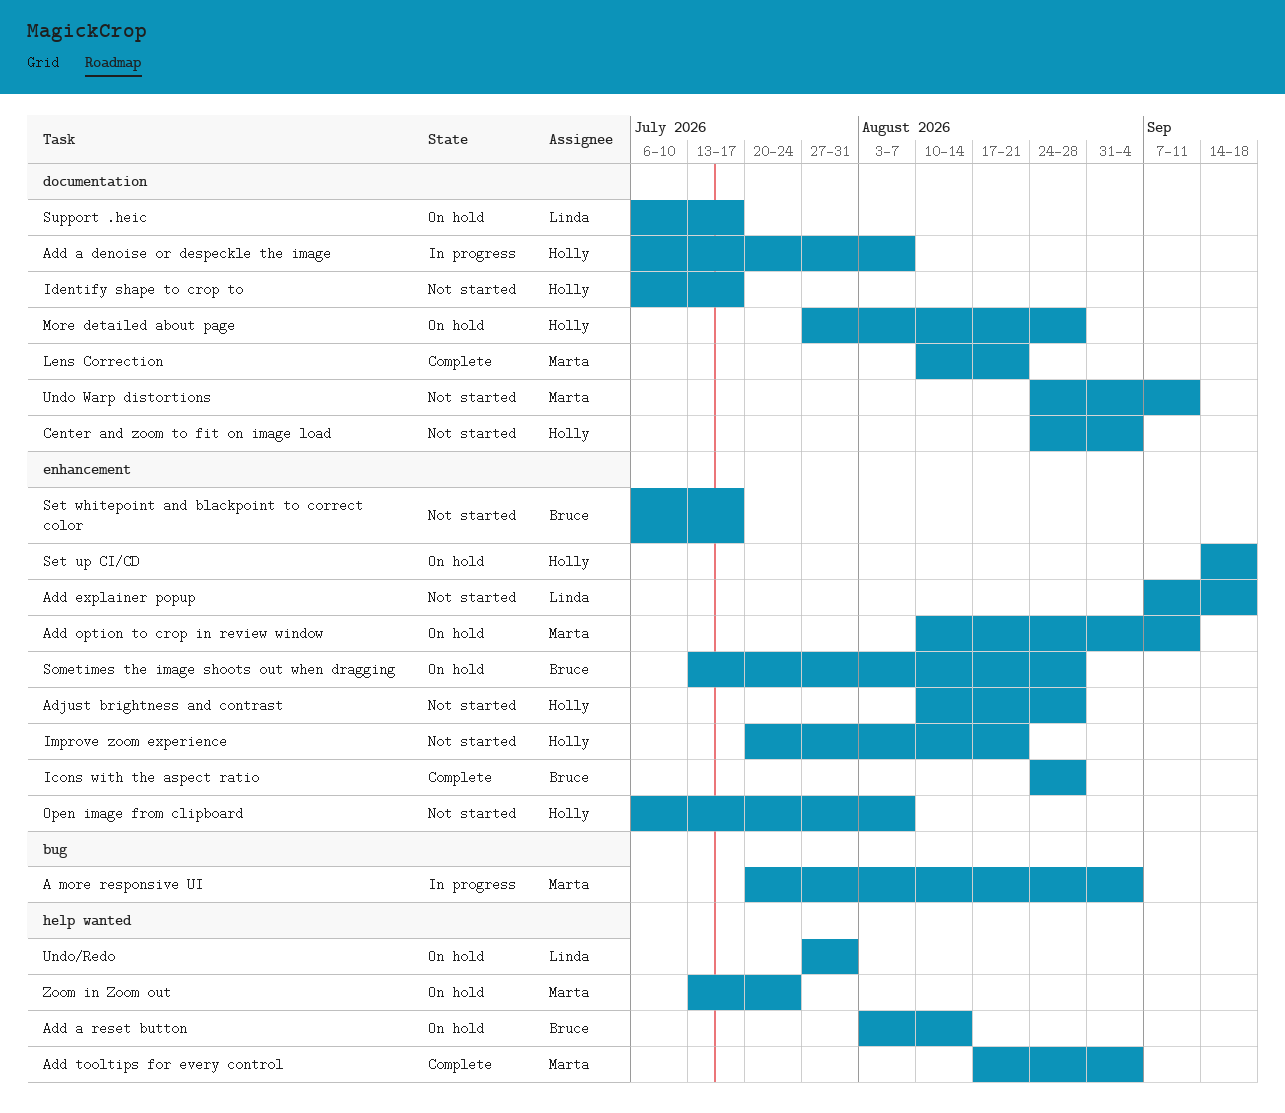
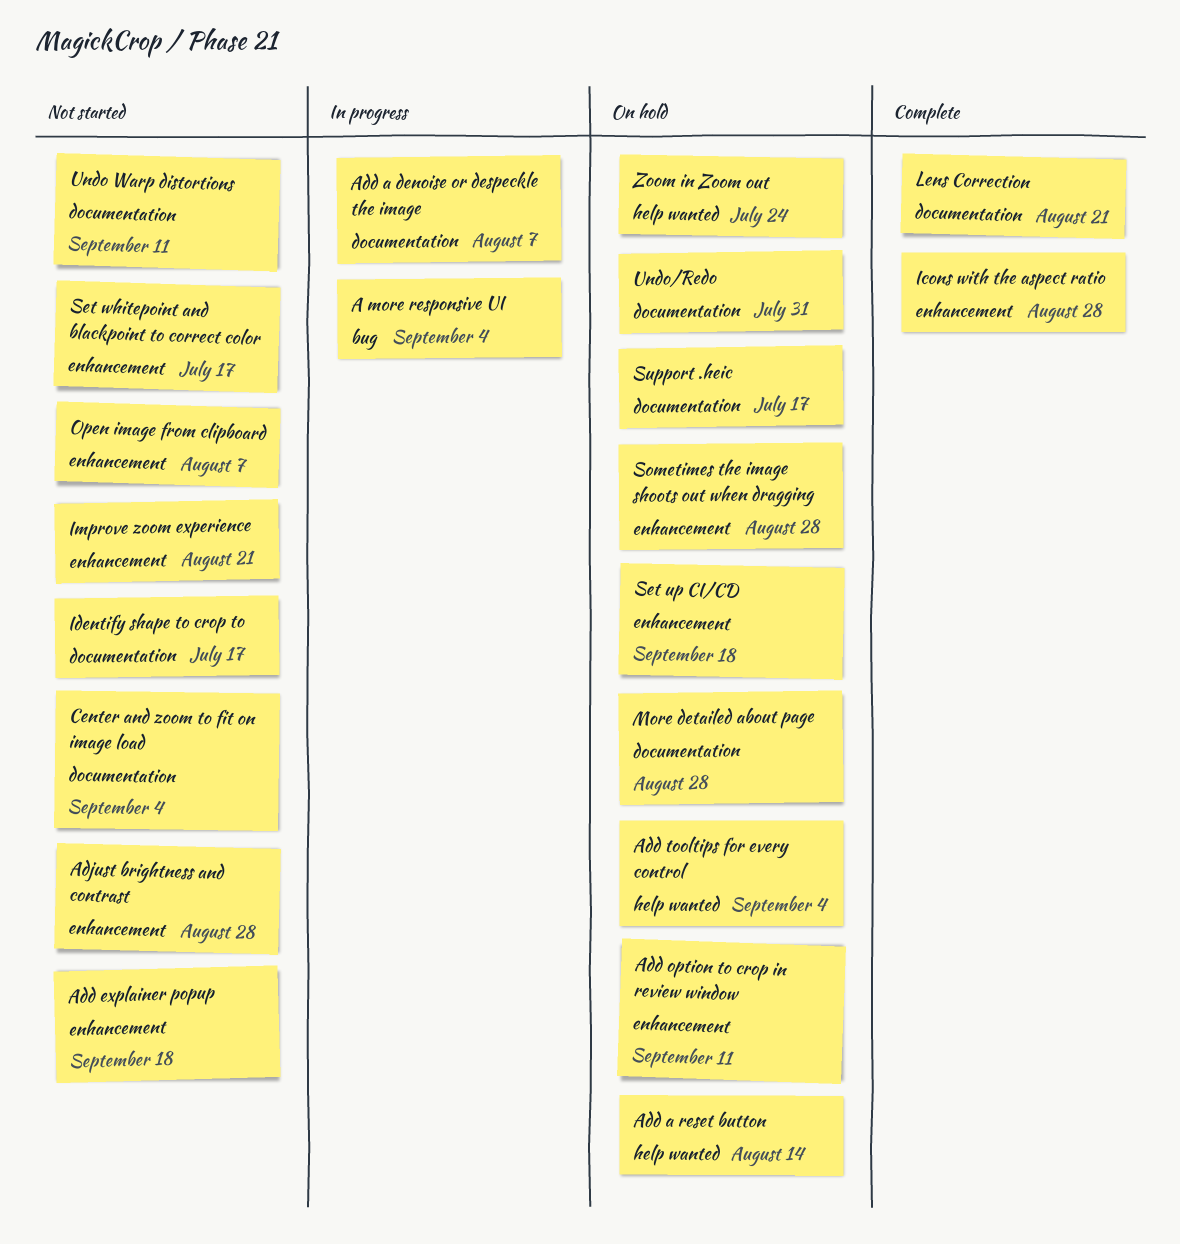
Add tooltips for every control, status: Complete -> On hold
Undo/Redo, label: help wanted -> documentation

